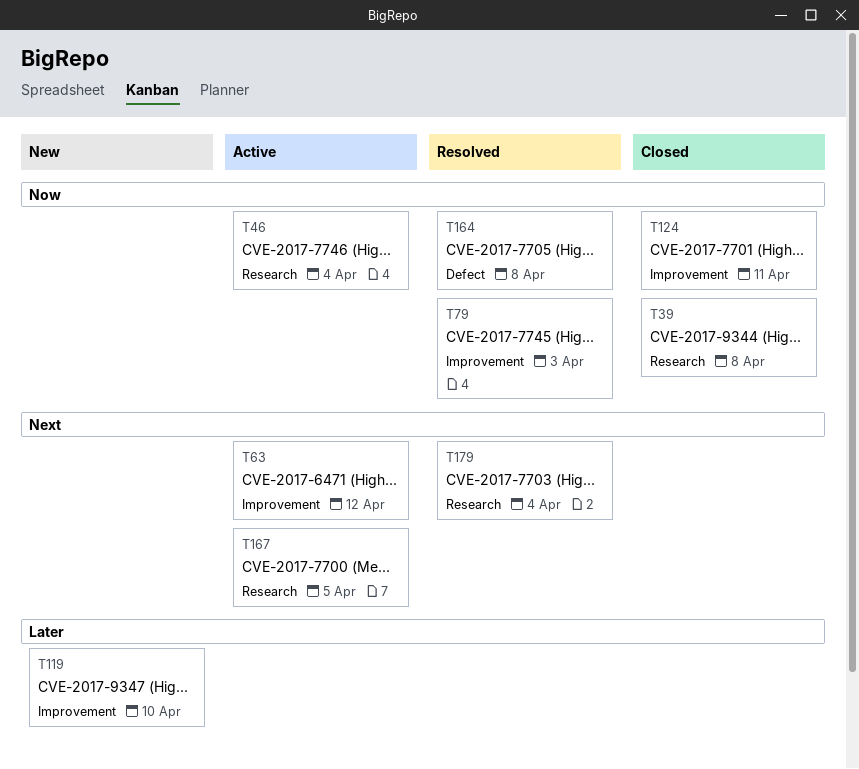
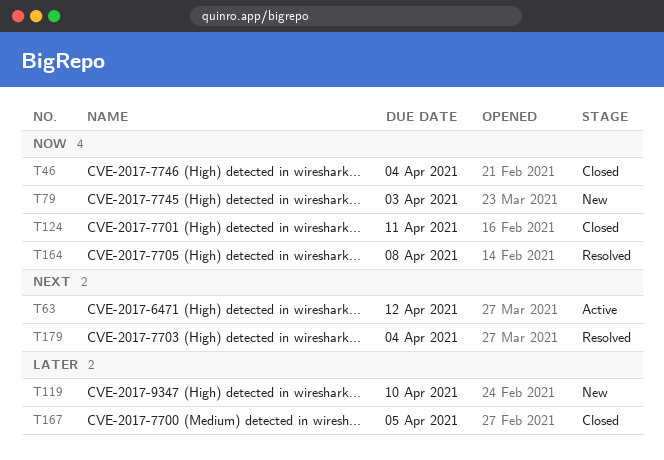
T39: present -> none
T46, status: Active -> Closed
T79, status: Resolved -> New
T167, status: Active -> Closed
T167, priority: Next -> Later

